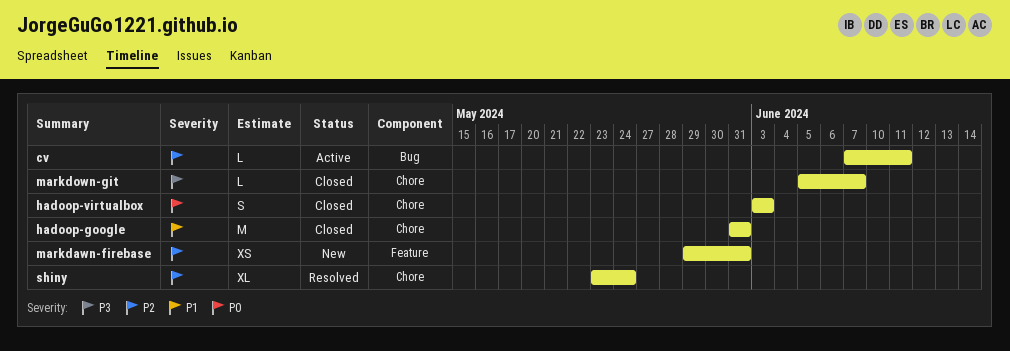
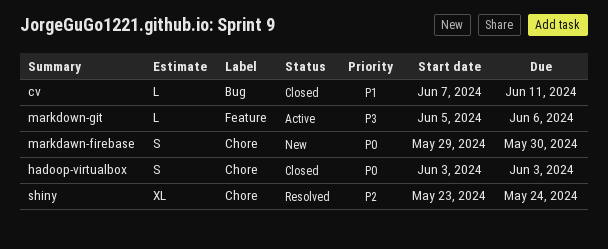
cv, status: Active -> Closed
cv, priority: P2 -> P1
hadoop-google: present -> none
markdawn-firebase, priority: P2 -> P0
markdawn-firebase, label: Feature -> Chore
markdawn-firebase, estimate: XS -> S
markdawn-firebase, due: May 31 -> May 30
markdown-git, status: Closed -> Active
markdown-git, label: Chore -> Feature
markdown-git, due: Jun 7 -> Jun 6

